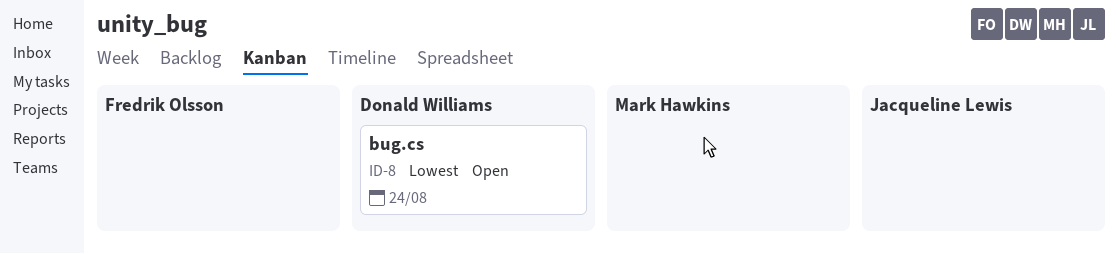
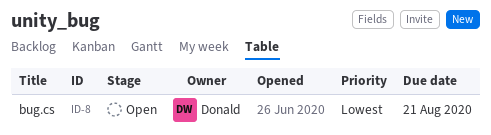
ID-8, due: Aug 24 -> Aug 21

